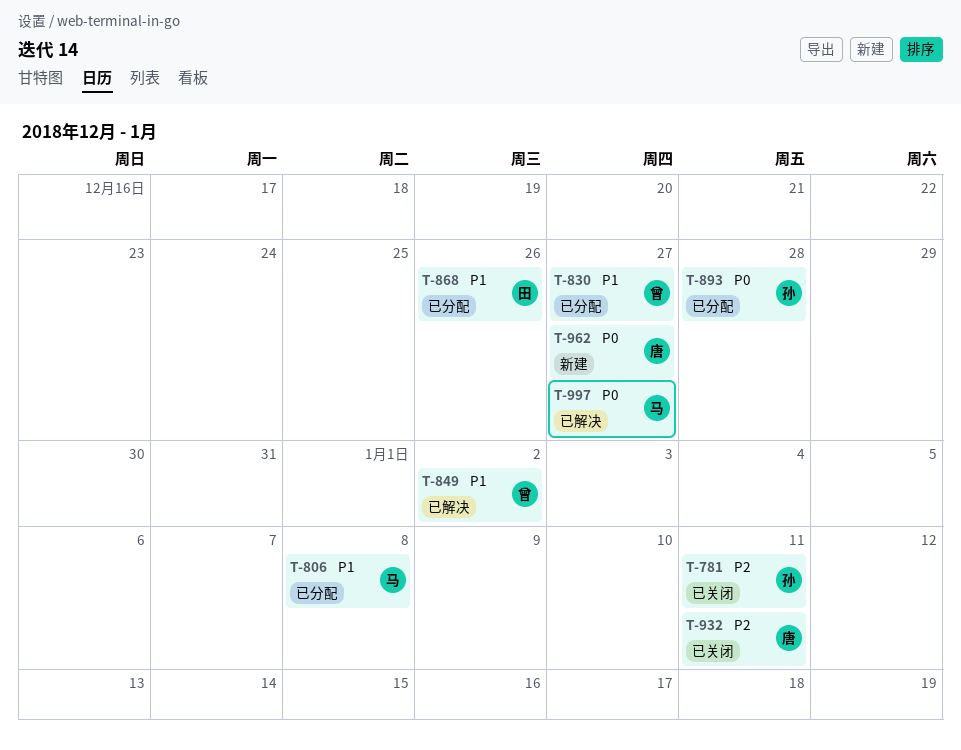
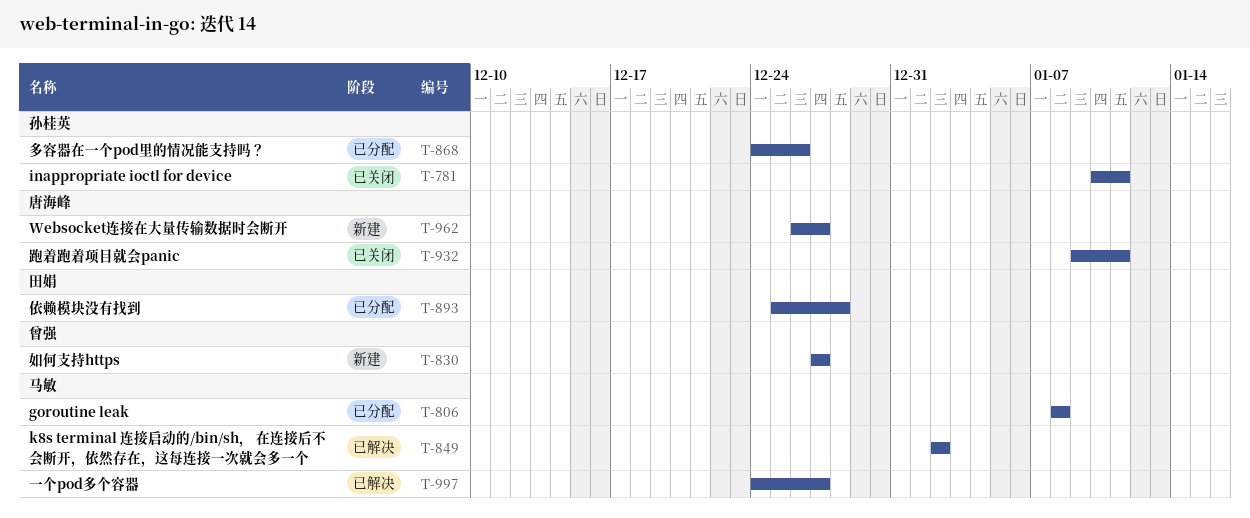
T-830, status: 已分配 -> 新建
T-849, owner: 曾强 -> 马敏
T-868, owner: 田娟 -> 孙桂英
T-893, owner: 孙桂英 -> 田娟

